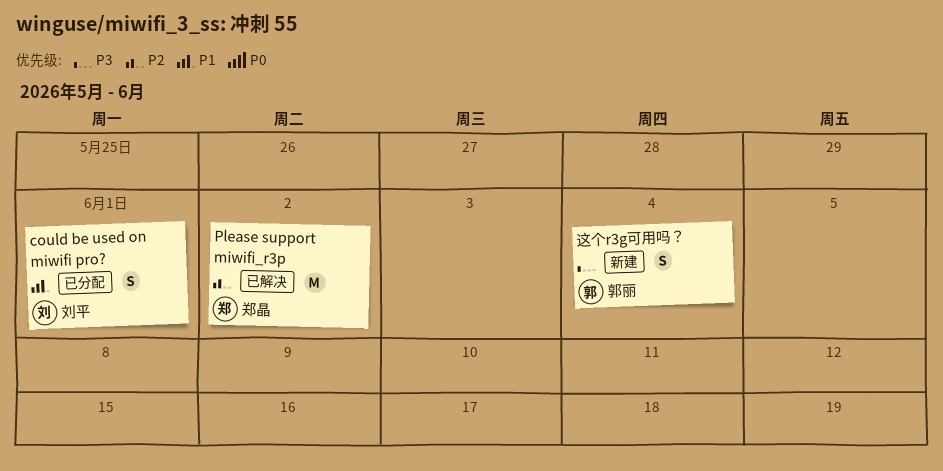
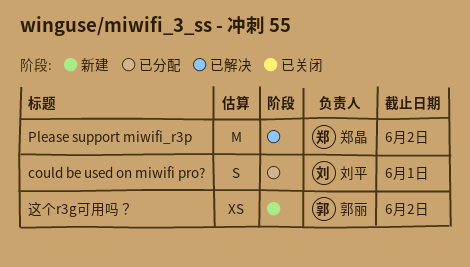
这个r3g可用吗？, estimate: S -> XS
这个r3g可用吗？, due: Jun 4 -> Jun 2

